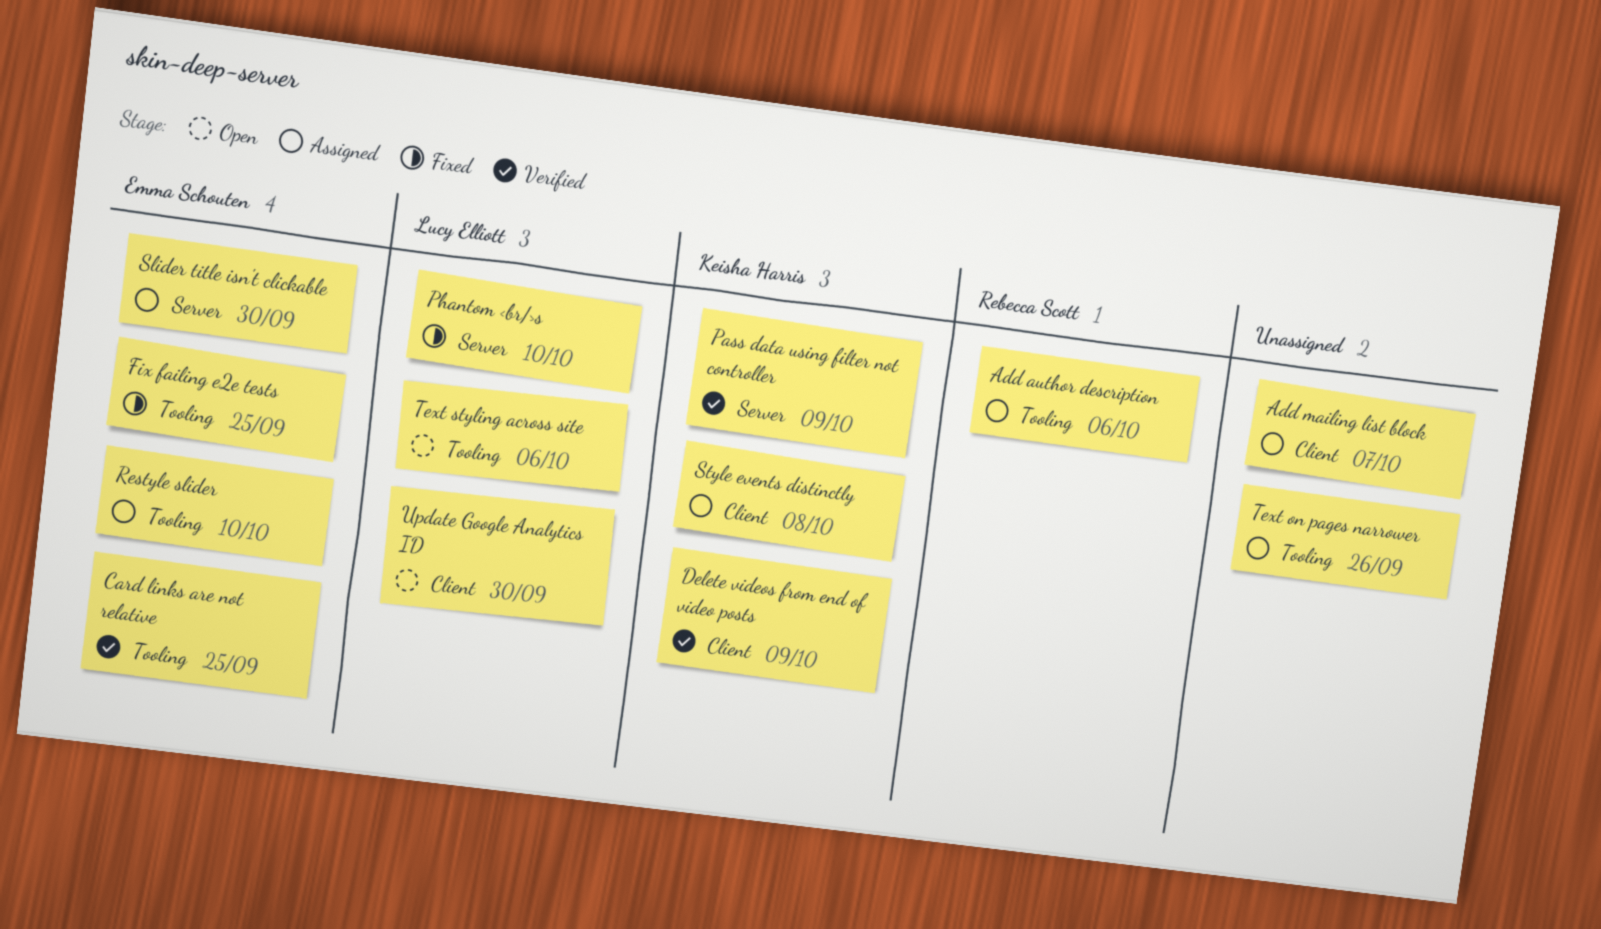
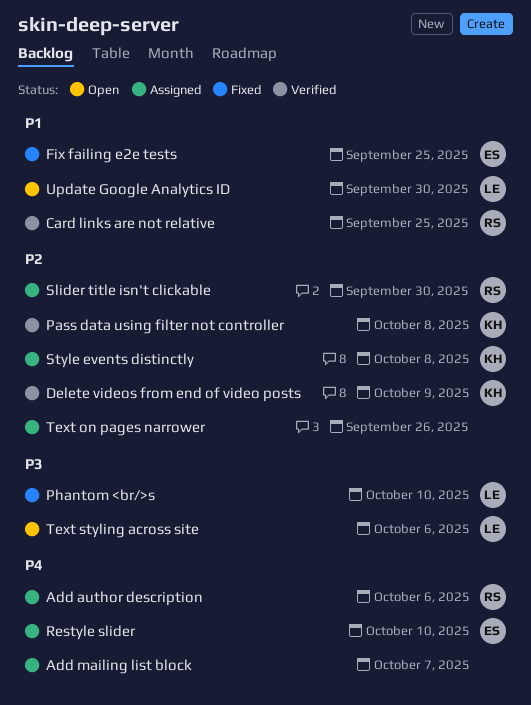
Card links are not relative, owner: Emma Schouten -> Rebecca Scott
Pass data using filter not controller, due: Oct 9 -> Oct 8
Slider title isn't clickable, owner: Emma Schouten -> Rebecca Scott

